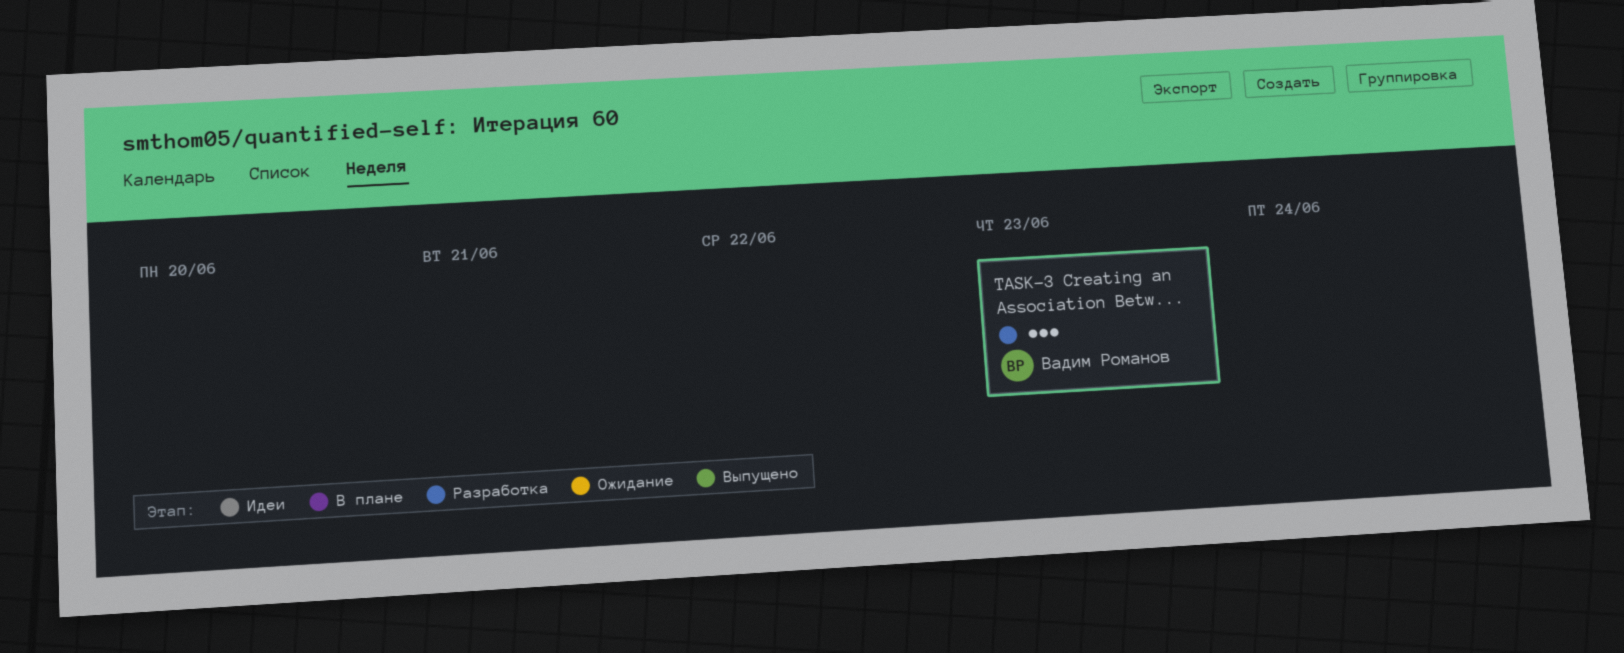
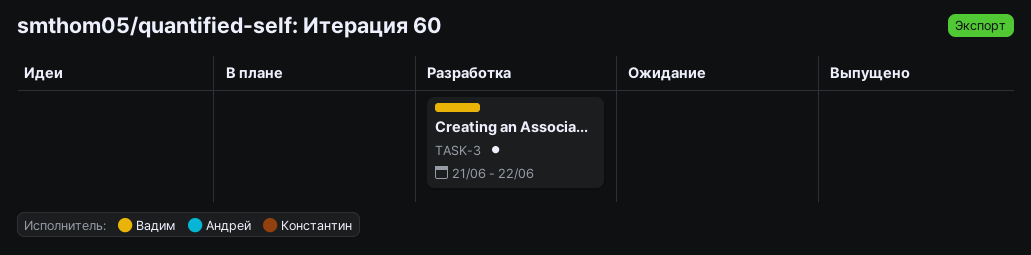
TASK-3, estimate: 3 -> 1
TASK-3, due: Jun 23 -> Jun 22

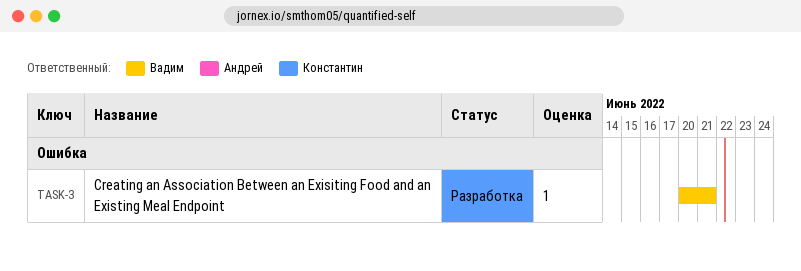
TASK-3, start: Jun 21 -> Jun 20
TASK-3, due: Jun 22 -> Jun 21

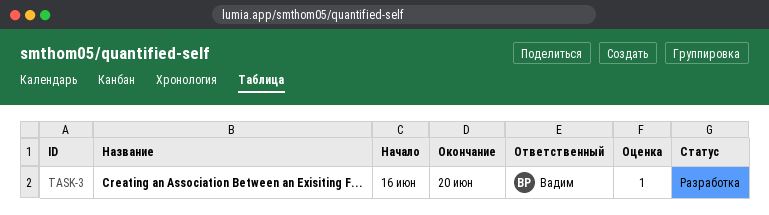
TASK-3, start: Jun 20 -> Jun 16
TASK-3, due: Jun 21 -> Jun 20

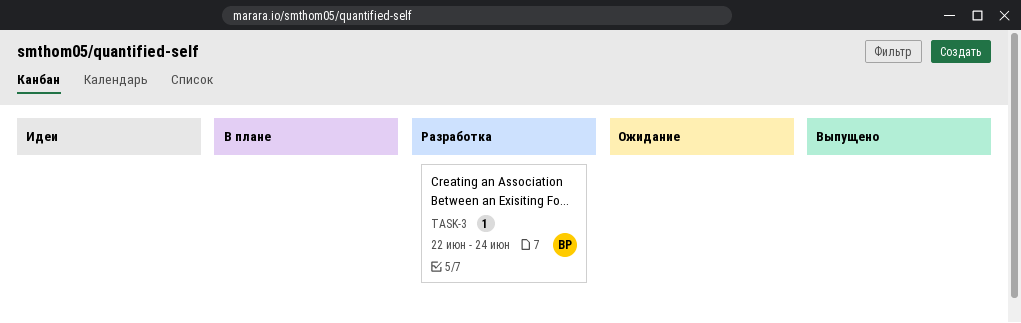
TASK-3, start: Jun 16 -> Jun 22
TASK-3, due: Jun 20 -> Jun 24

